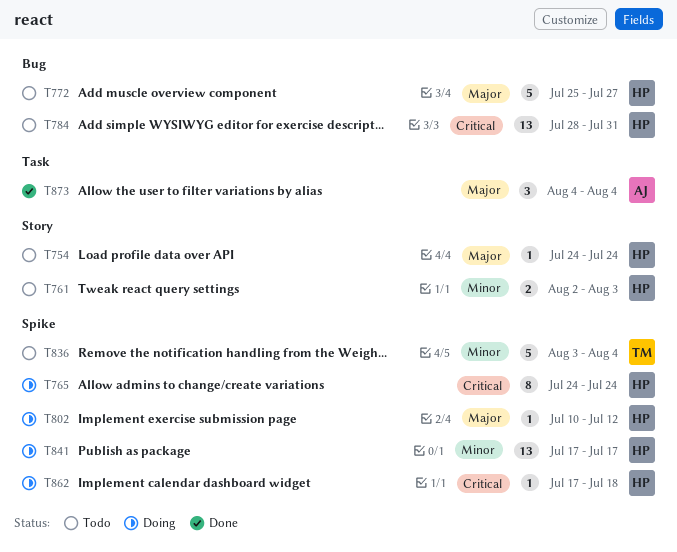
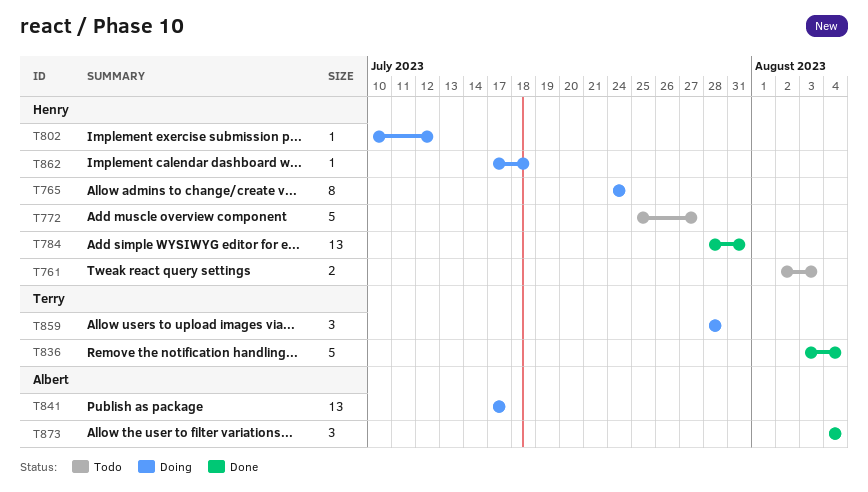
T754: present -> none
T784, status: Todo -> Done
T836, status: Todo -> Done
T841, owner: Henry -> Albert
T859: none -> present

